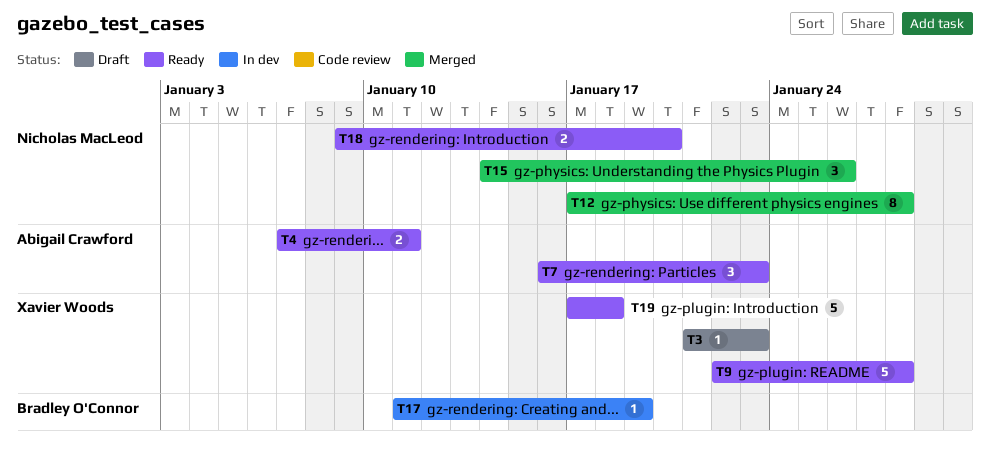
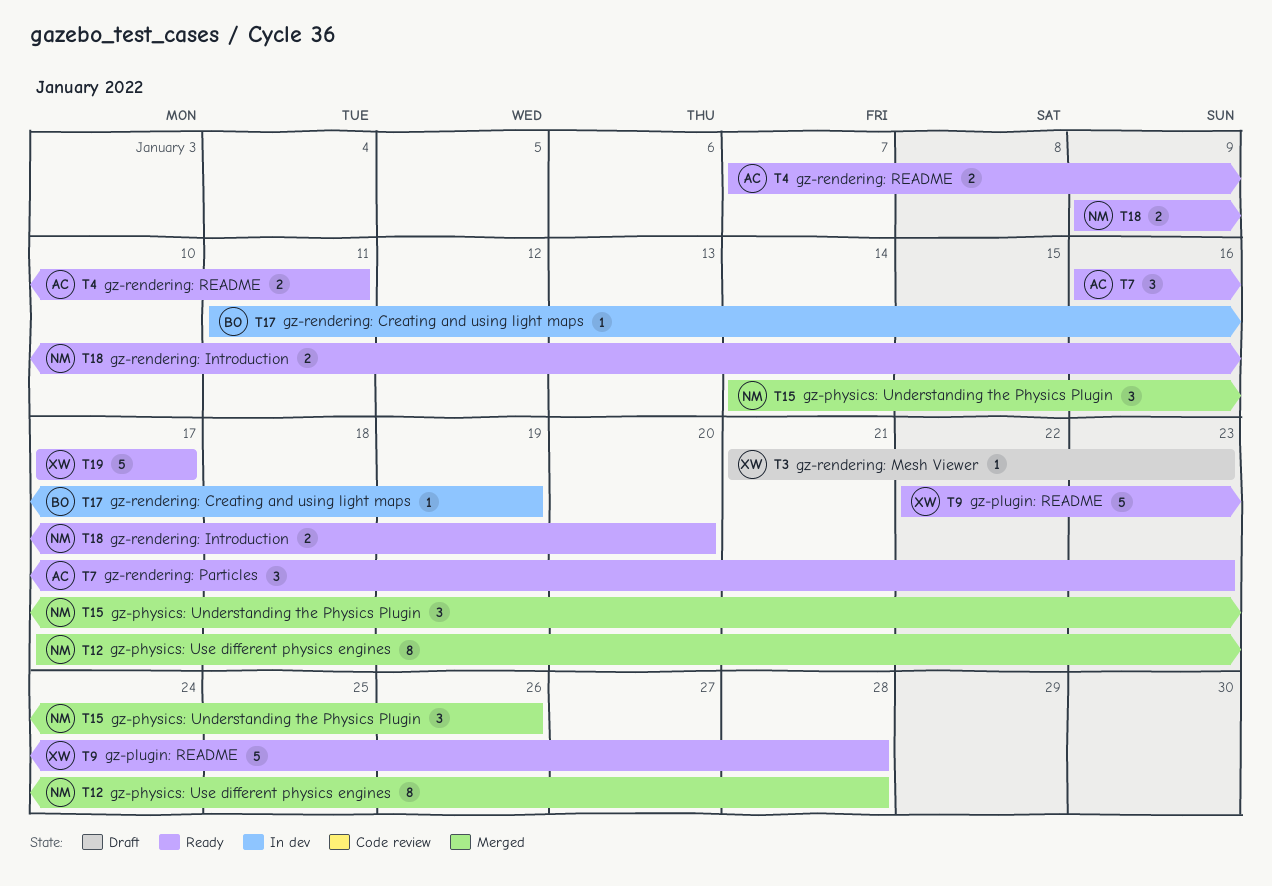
T19, due: Jan 18 -> Jan 17

